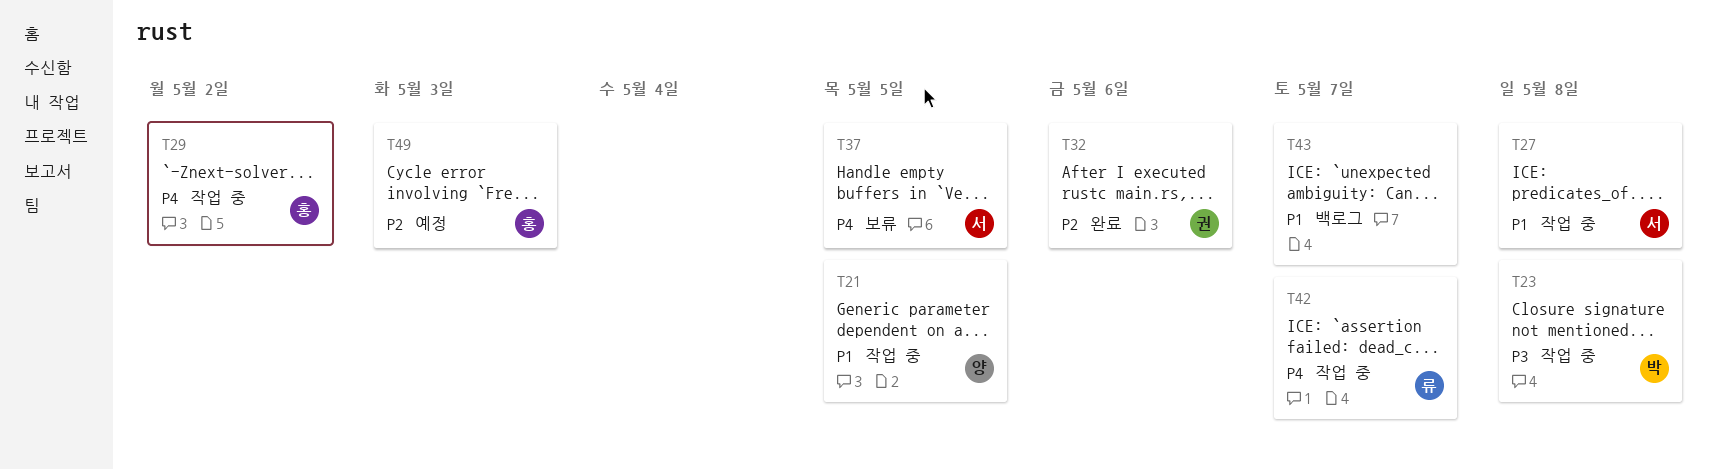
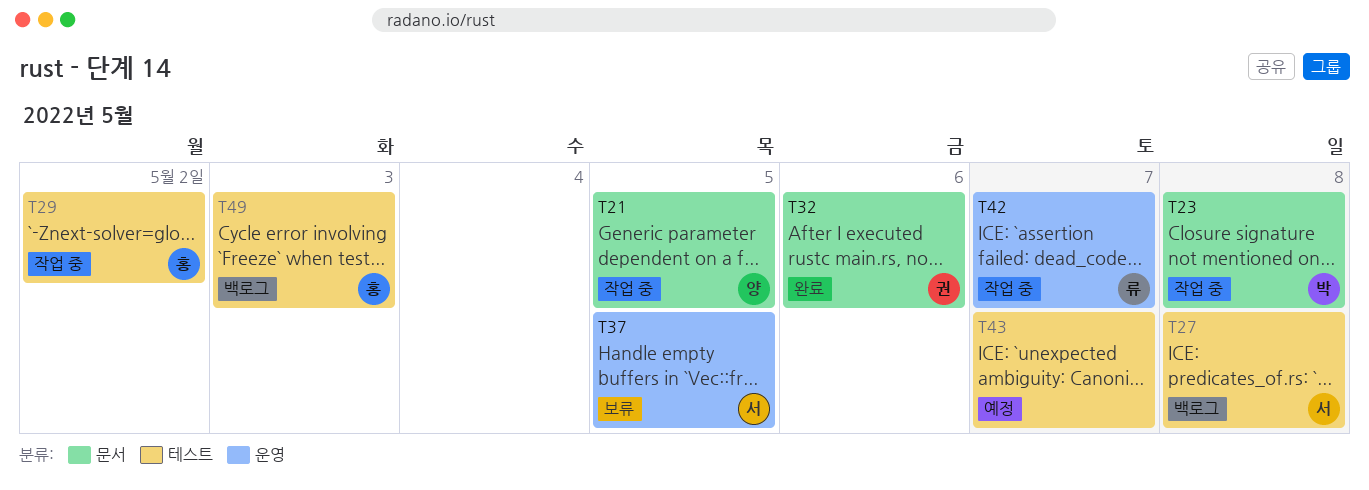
T27, status: 작업 중 -> 백로그
T43, status: 백로그 -> 예정
T49, status: 예정 -> 백로그

